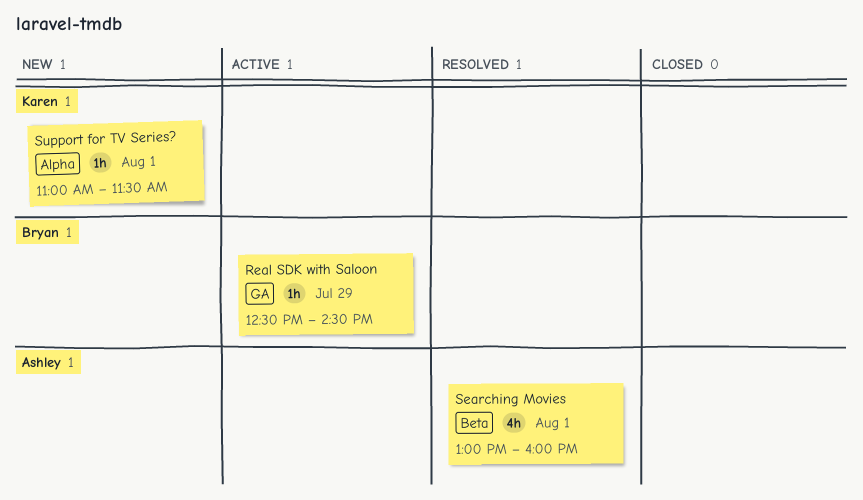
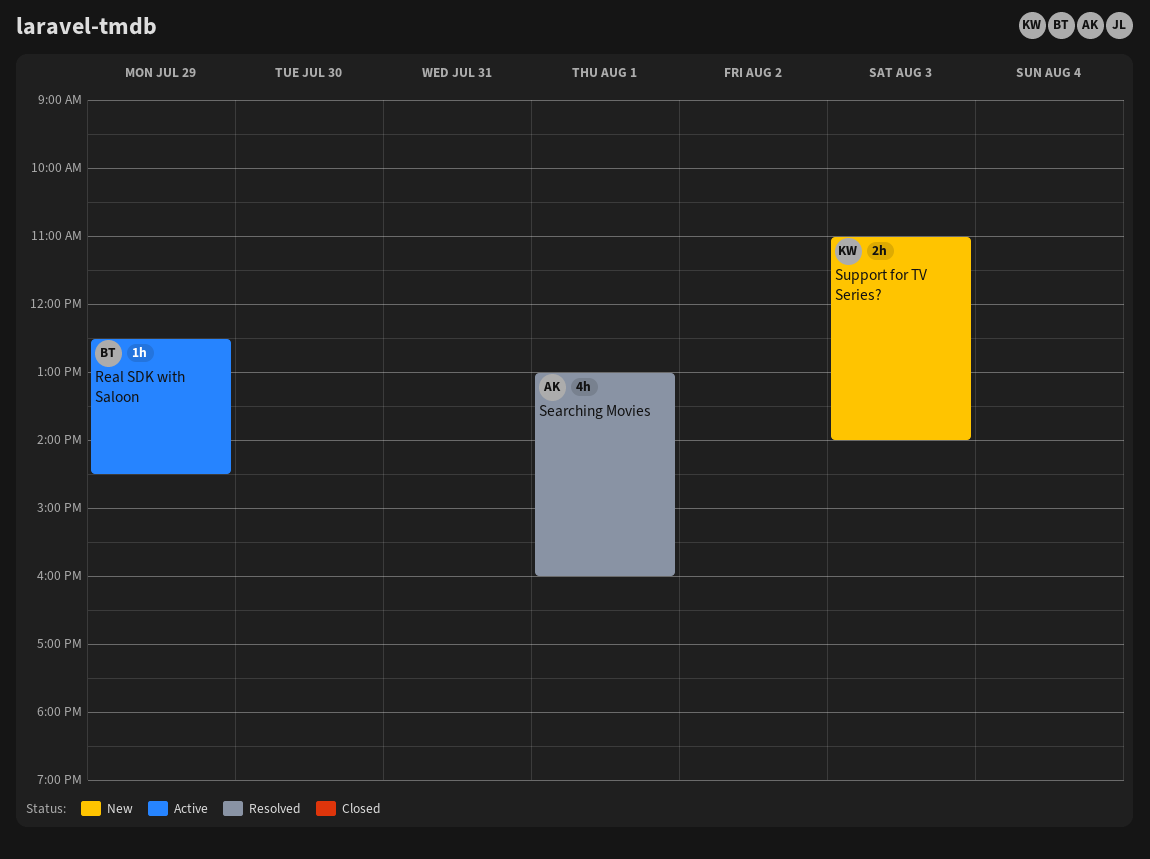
Support for TV Series?, estimate: 1h -> 2h
Support for TV Series?, day: Aug 1 -> Aug 3
Support for TV Series?, ends: 11:30 -> 14:00

